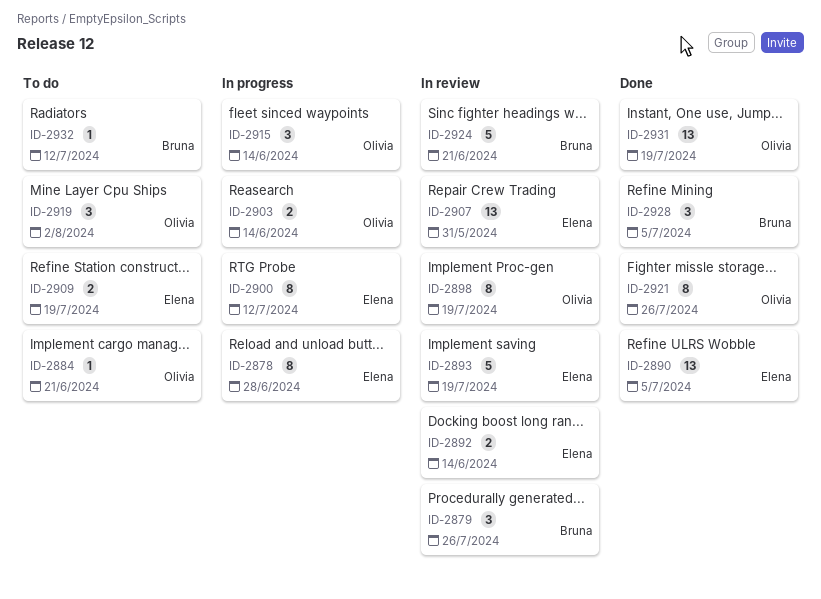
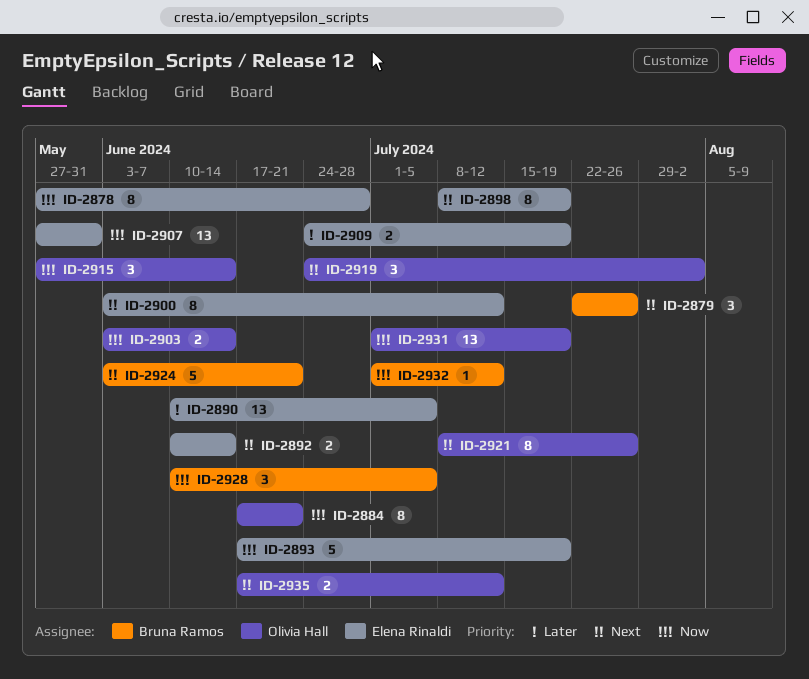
ID-2884, estimate: 1 -> 8
ID-2898, owner: Olivia Hall -> Elena Rinaldi
ID-2935: none -> present

